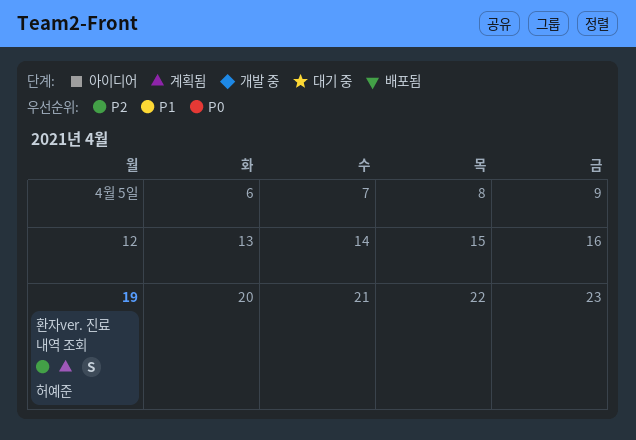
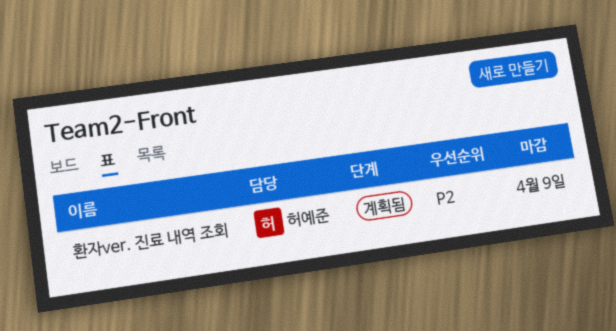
환자ver. 진료 내역 조회, due: Apr 19 -> Apr 9

